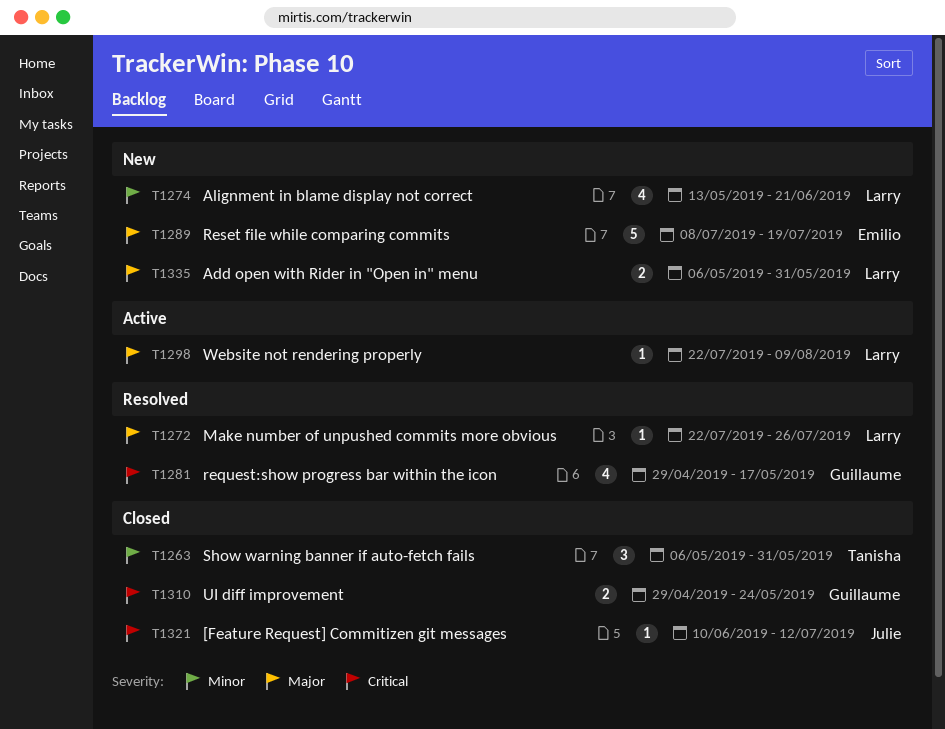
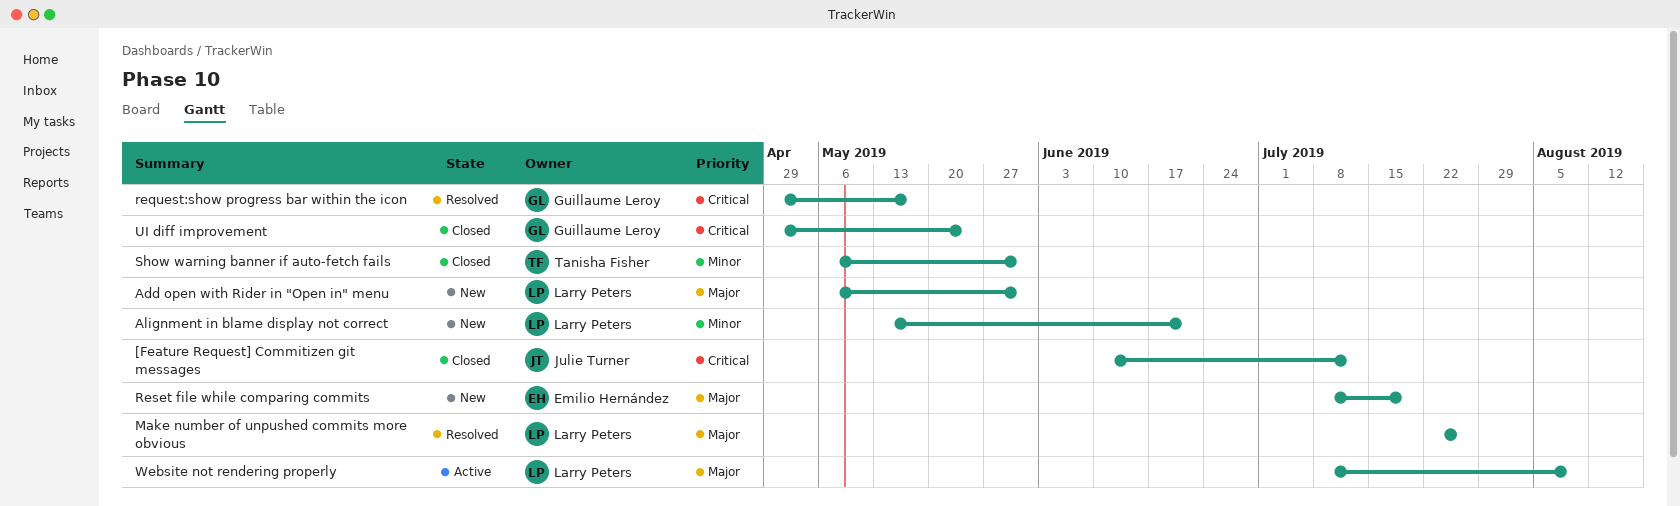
Website not rendering properly, start: Jul 22 -> Jul 8

